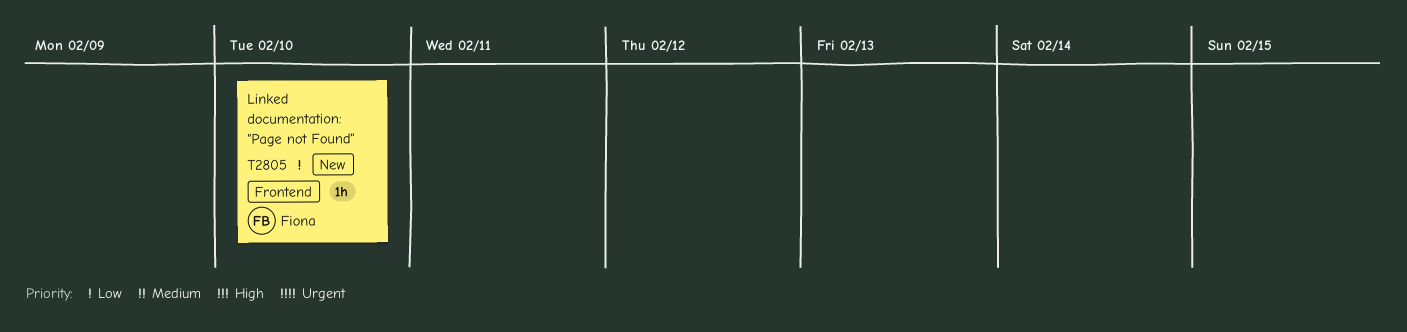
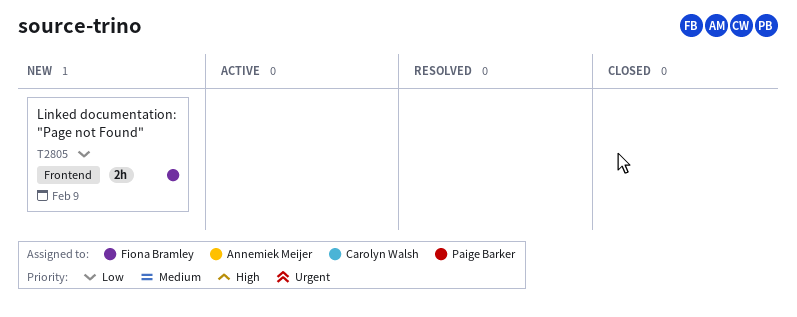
T2805, estimate: 1h -> 2h
T2805, due: Feb 10 -> Feb 9

